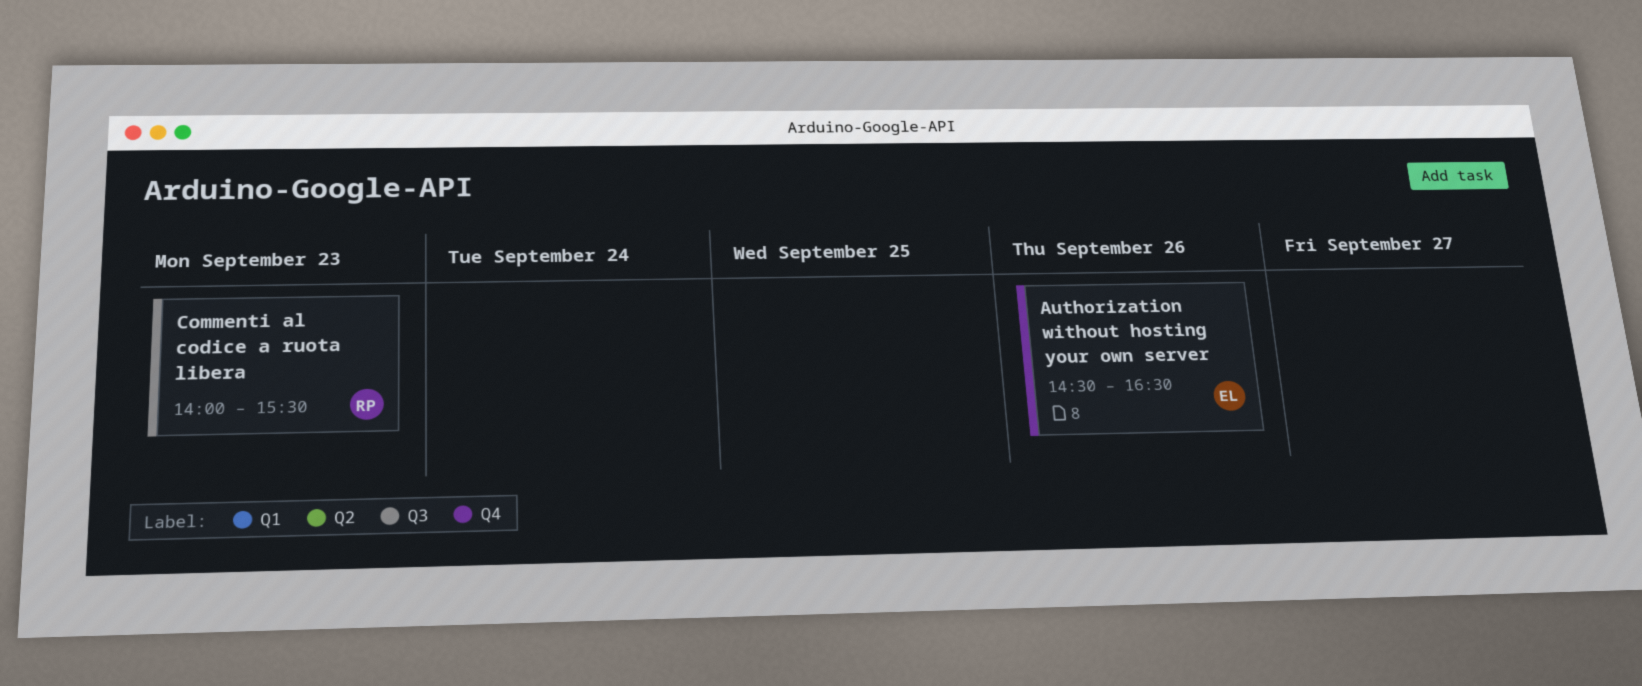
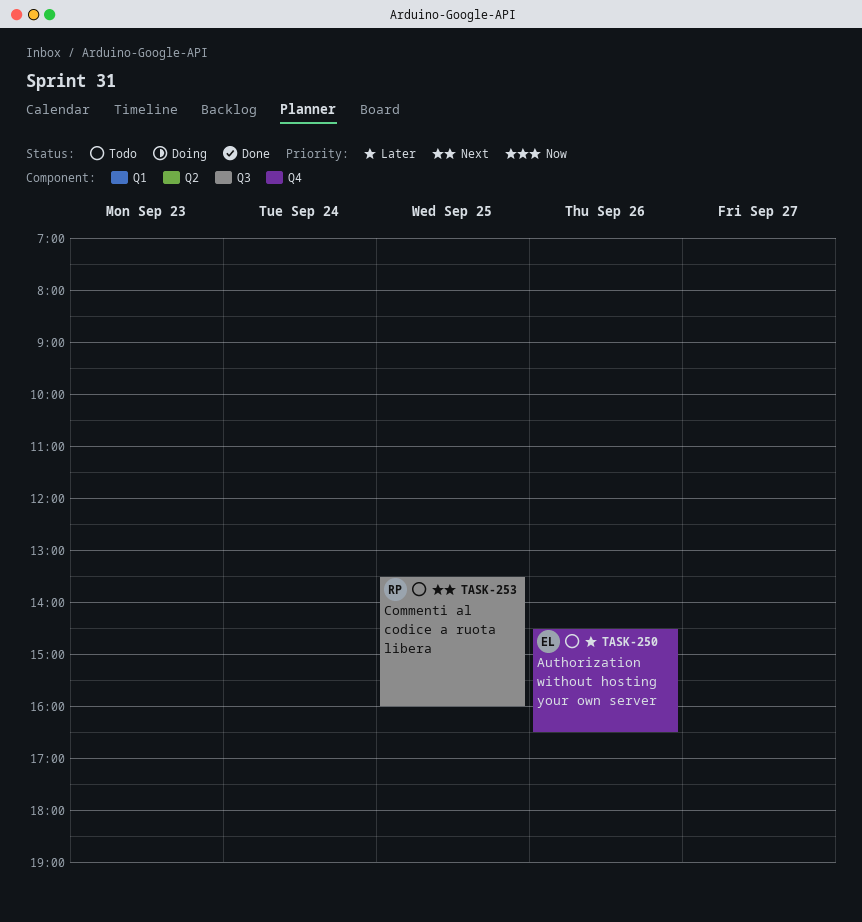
Commenti al codice a ruota libera, day: Sep 23 -> Sep 25
Commenti al codice a ruota libera, begins: 14:00 -> 13:30
Commenti al codice a ruota libera, ends: 15:30 -> 16:00

